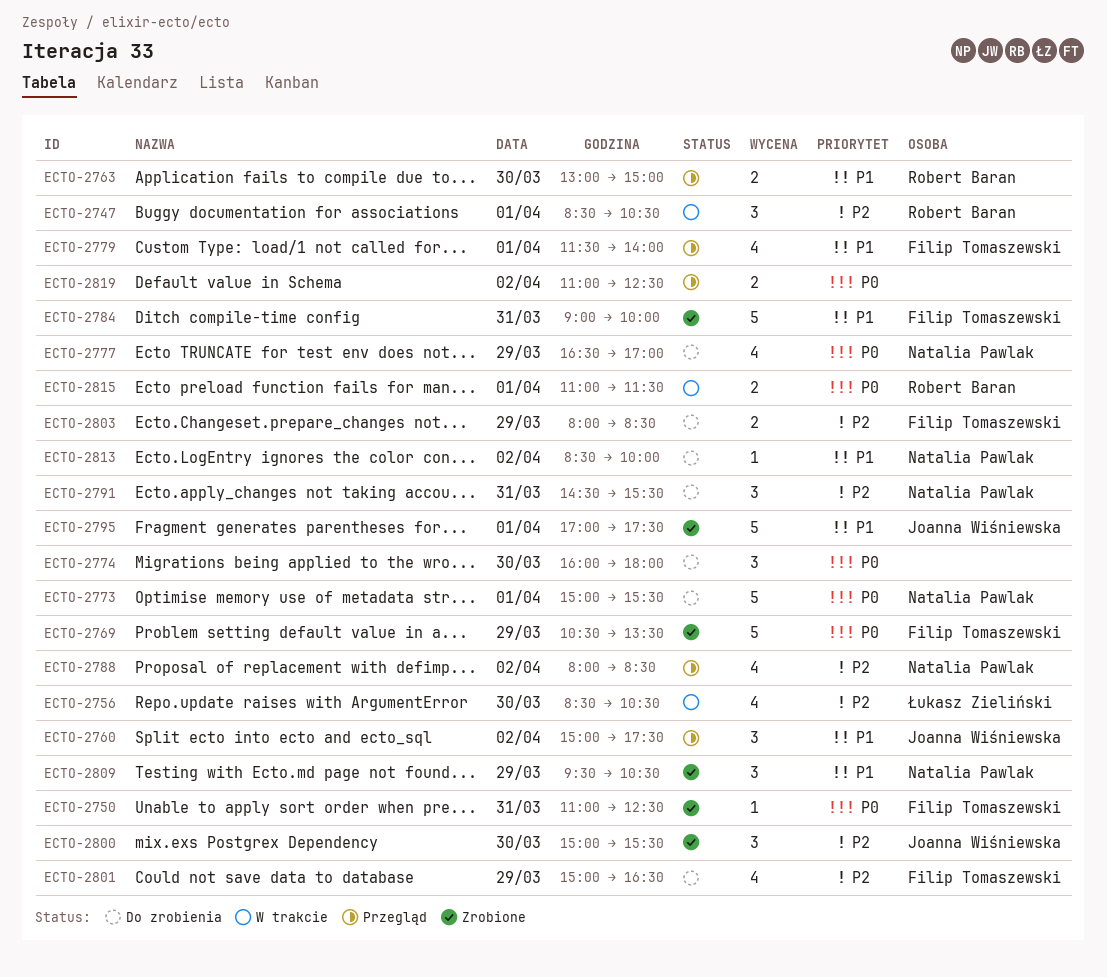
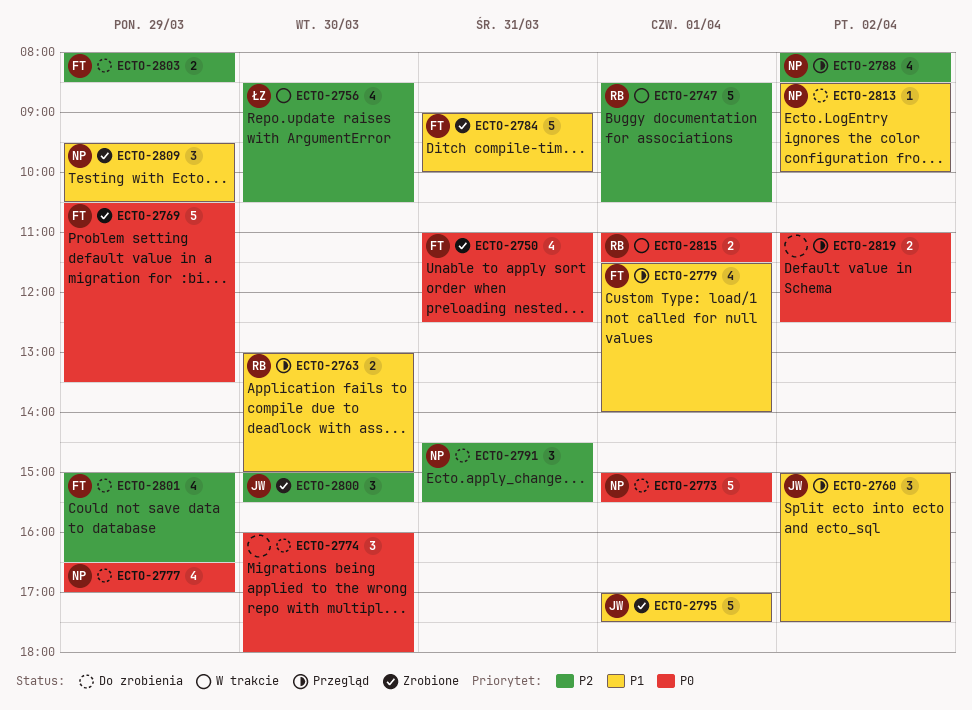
ECTO-2747, estimate: 3 -> 5
ECTO-2750, estimate: 1 -> 4

